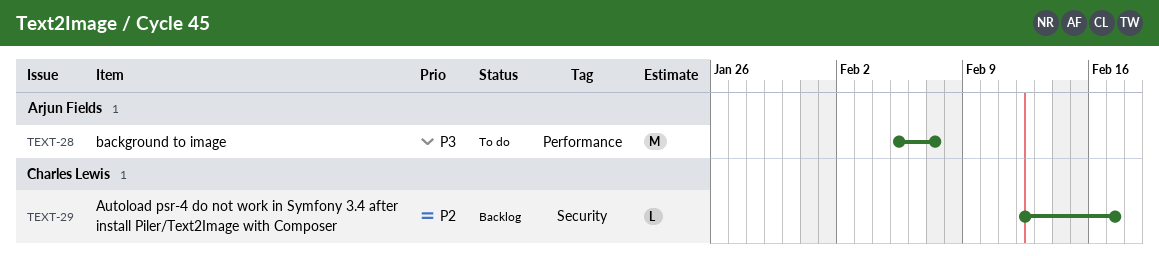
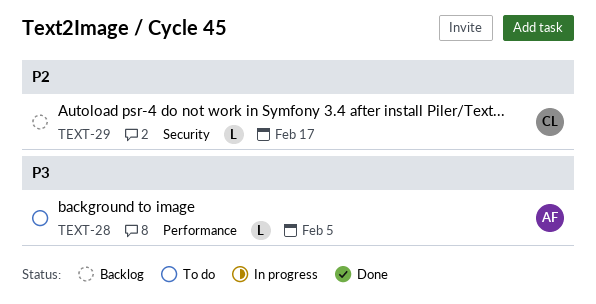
TEXT-28, estimate: M -> L
TEXT-28, due: Feb 7 -> Feb 5

